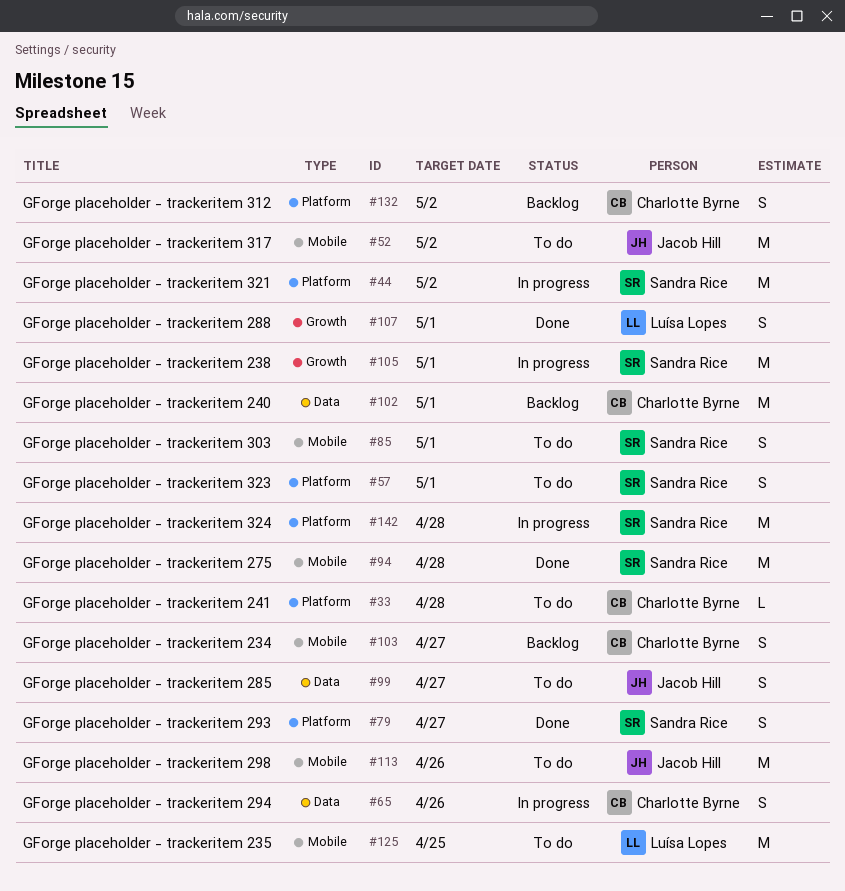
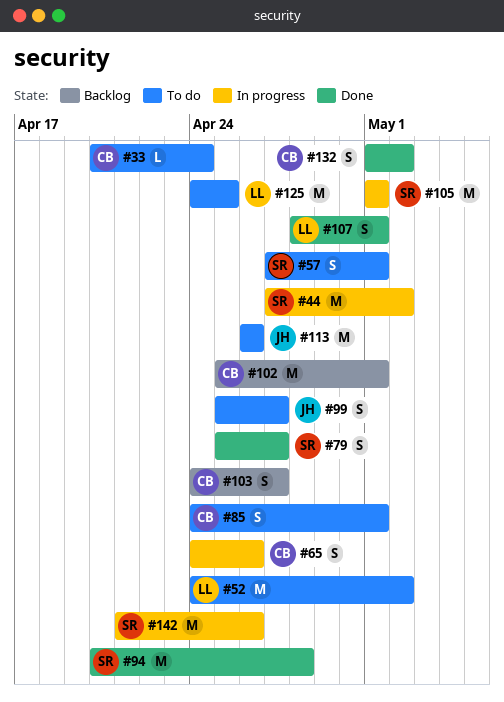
#33, due: Apr 28 -> Apr 24
#52, owner: Jacob Hill -> Luísa Lopes
#85, owner: Sandra Rice -> Charlotte Byrne
#132, status: Backlog -> Done
#142, due: Apr 28 -> Apr 26

